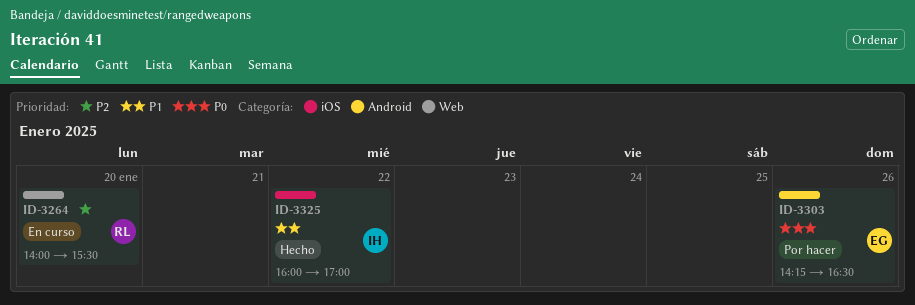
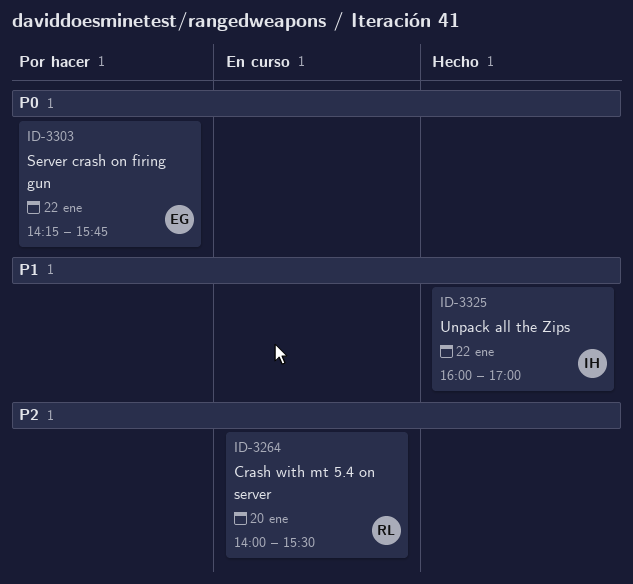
ID-3303, day: Jan 26 -> Jan 22
ID-3303, ends: 16:30 -> 15:45

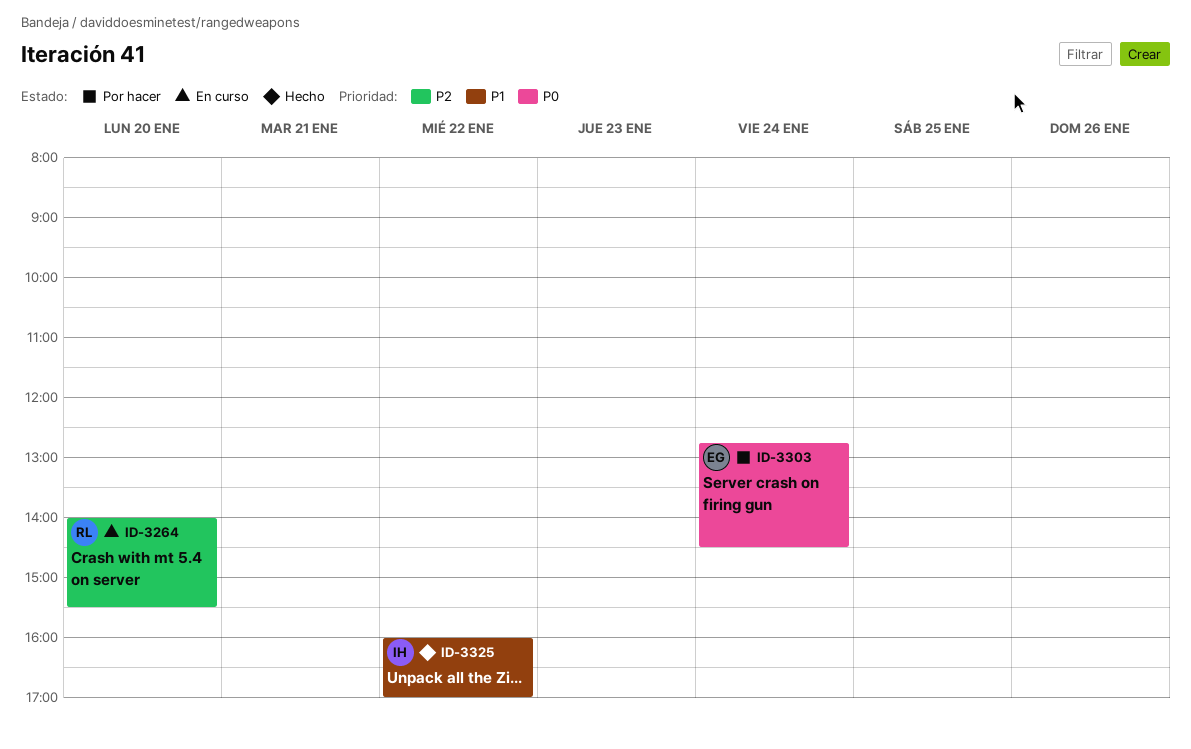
ID-3303, day: Jan 22 -> Jan 24
ID-3303, begins: 14:15 -> 12:45
ID-3303, ends: 15:45 -> 14:30

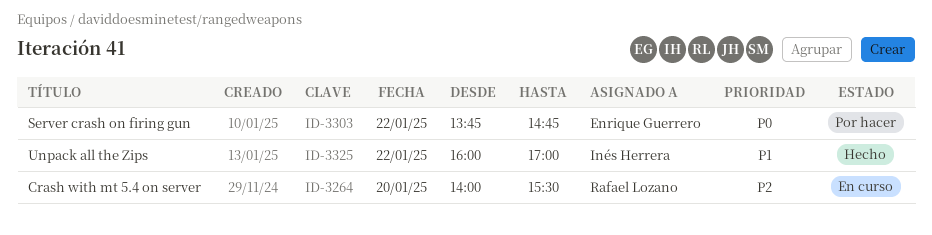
ID-3303, day: Jan 24 -> Jan 22
ID-3303, begins: 12:45 -> 13:45
ID-3303, ends: 14:30 -> 14:45

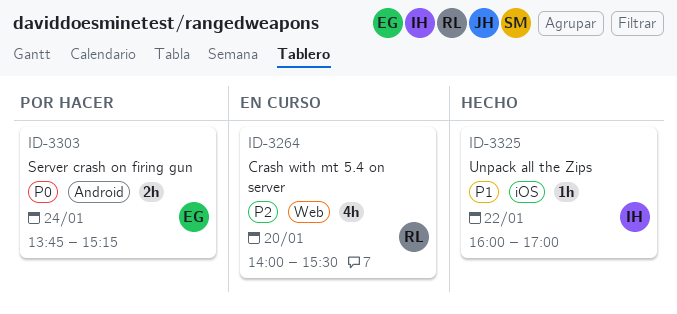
ID-3303, day: Jan 22 -> Jan 24
ID-3303, ends: 14:45 -> 15:15

